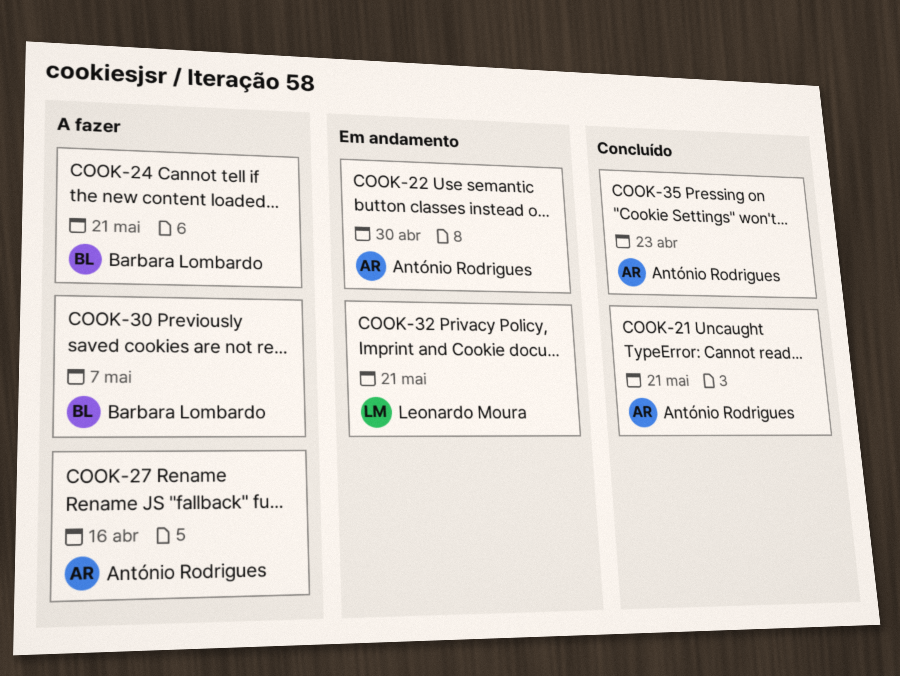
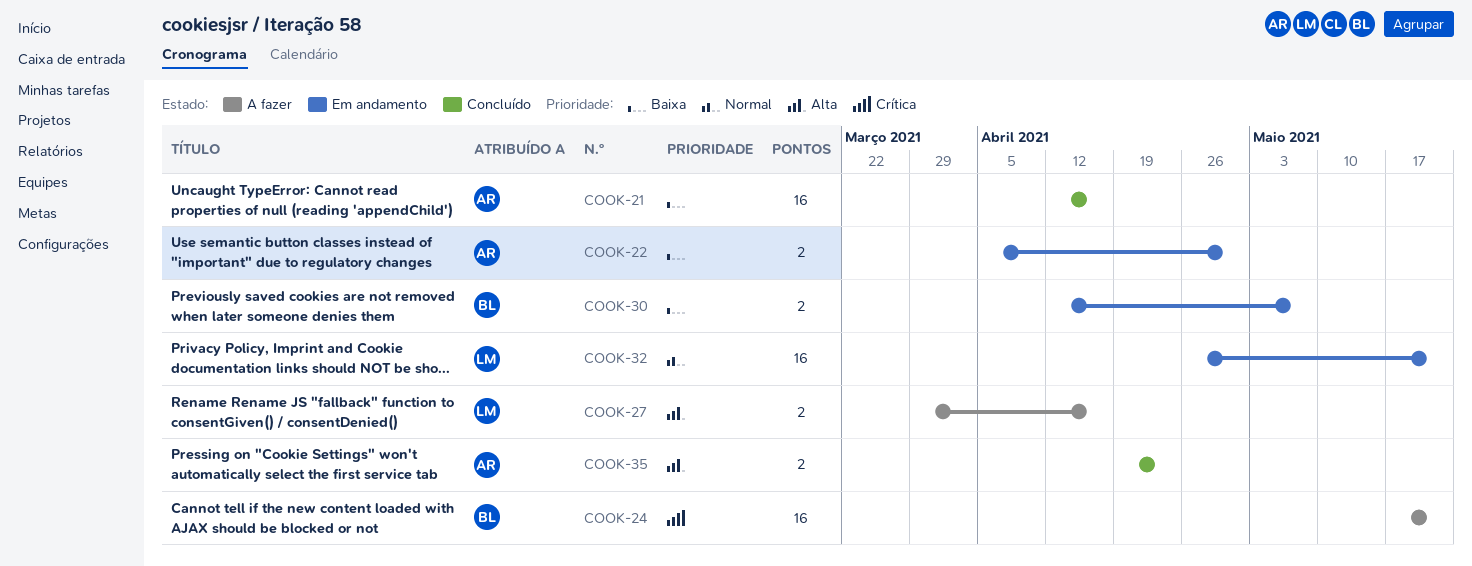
COOK-21, due: May 21 -> Apr 16
COOK-27, owner: António Rodrigues -> Leonardo Moura
COOK-30, status: A fazer -> Em andamento

